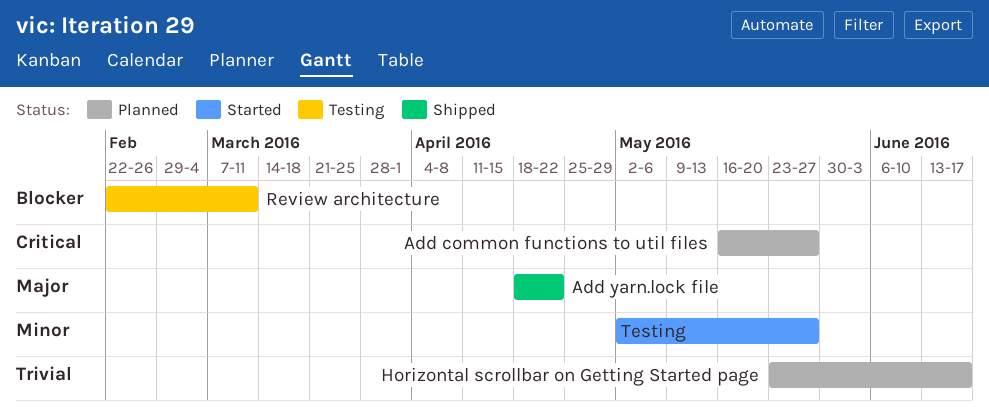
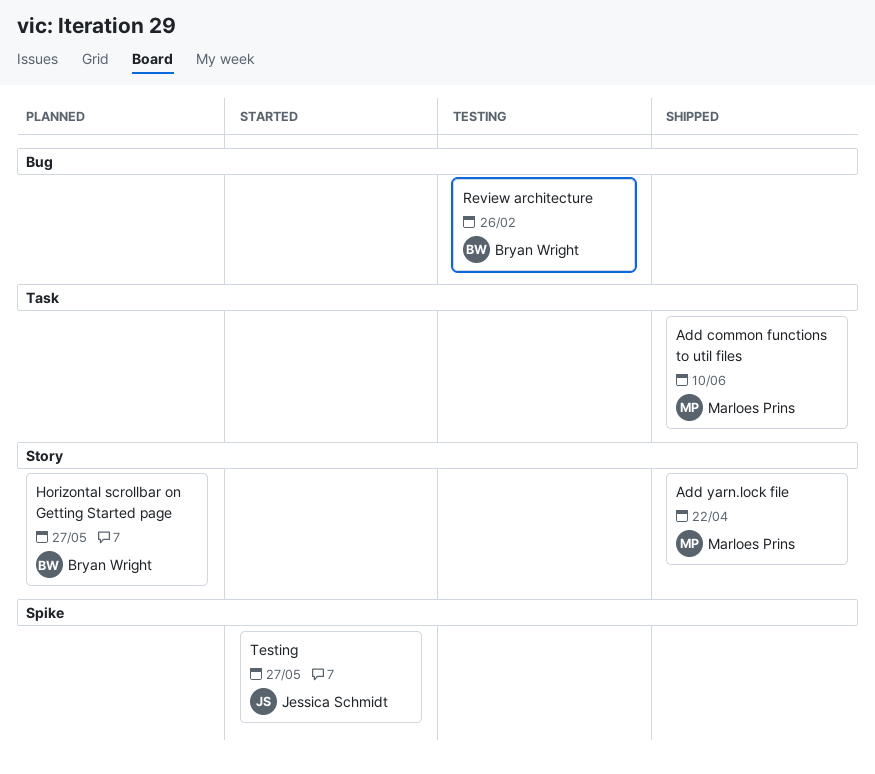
Add common functions to util files, status: Planned -> Shipped
Add common functions to util files, due: May 27 -> Jun 10
Horizontal scrollbar on Getting Started page, due: Jun 17 -> May 27
Review architecture, due: Mar 11 -> Feb 26

